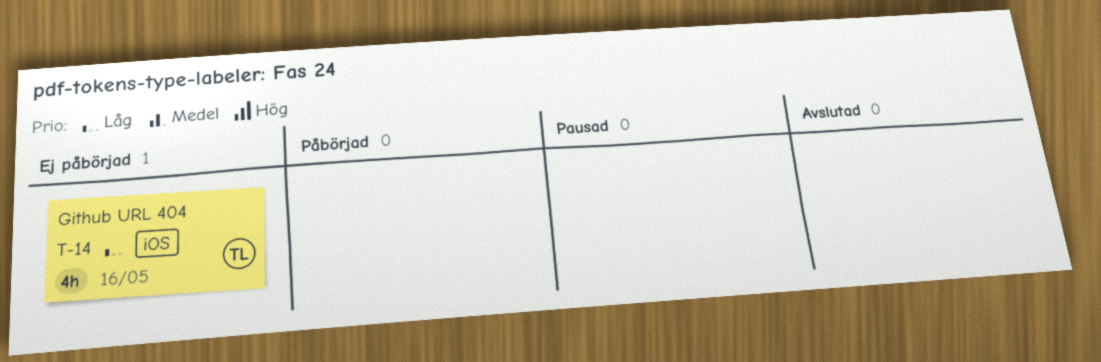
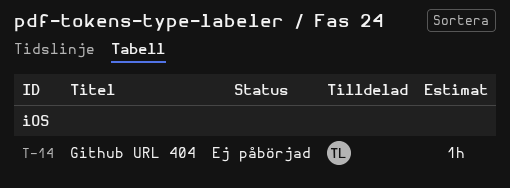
T-14, estimate: 4h -> 1h

